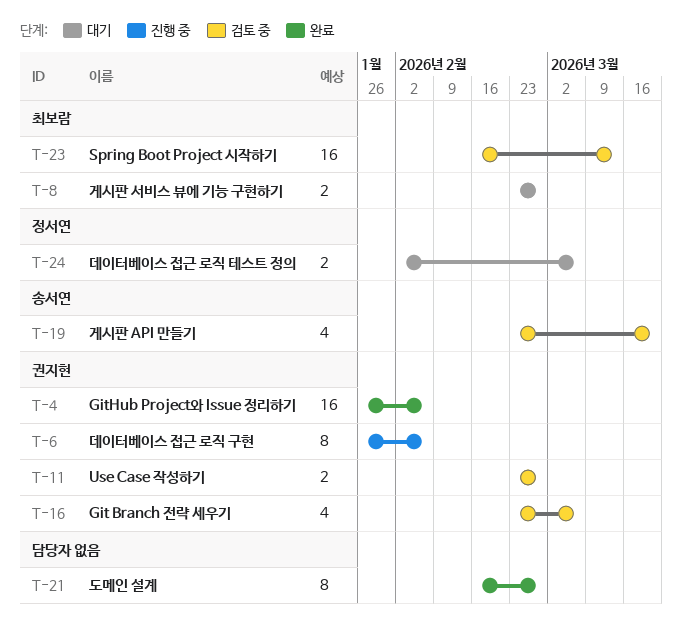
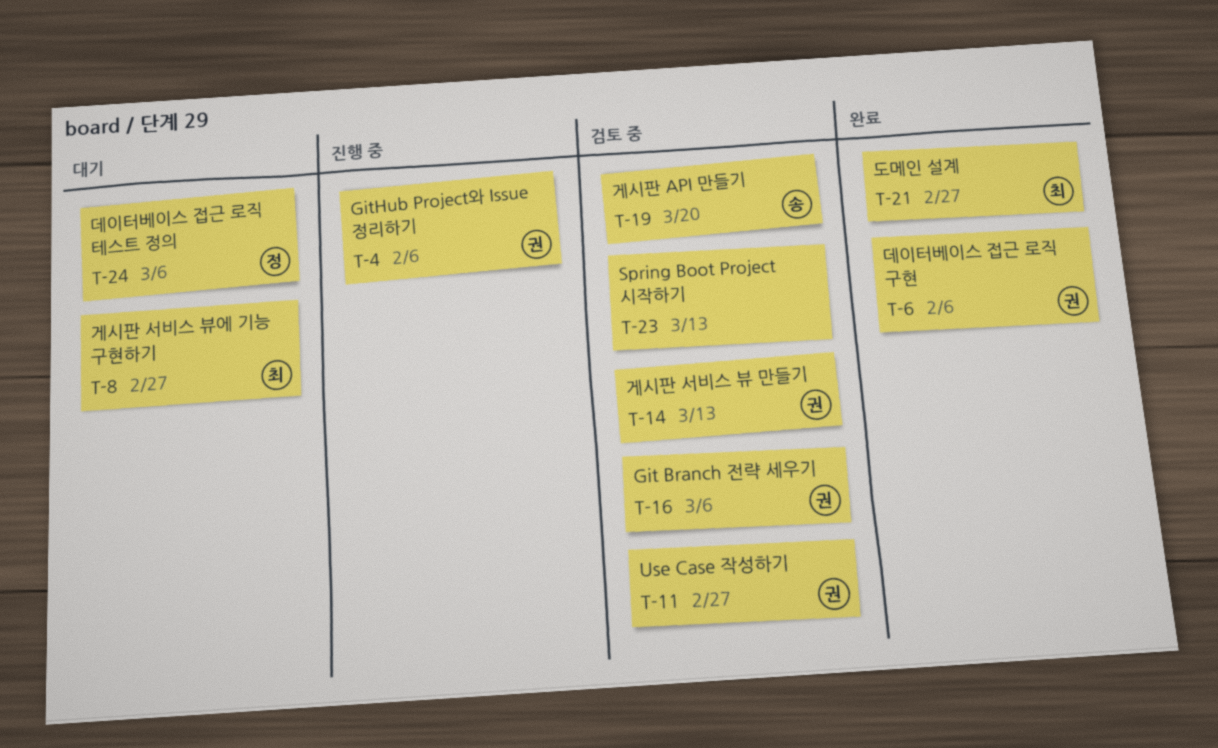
T-4, status: 완료 -> 진행 중
T-6, status: 진행 중 -> 완료
T-14: none -> present
T-21, owner: none -> 최보람
T-23, owner: 최보람 -> none

